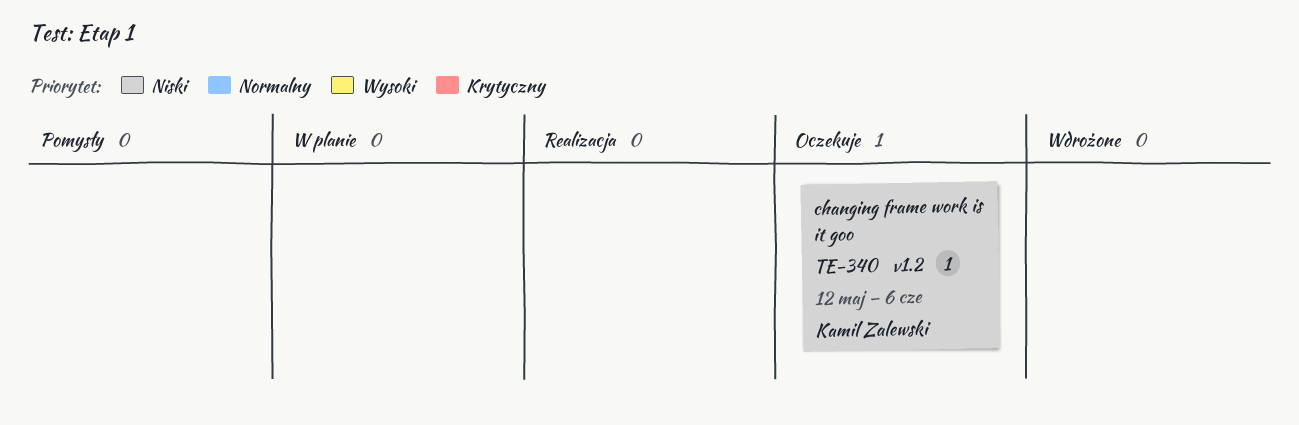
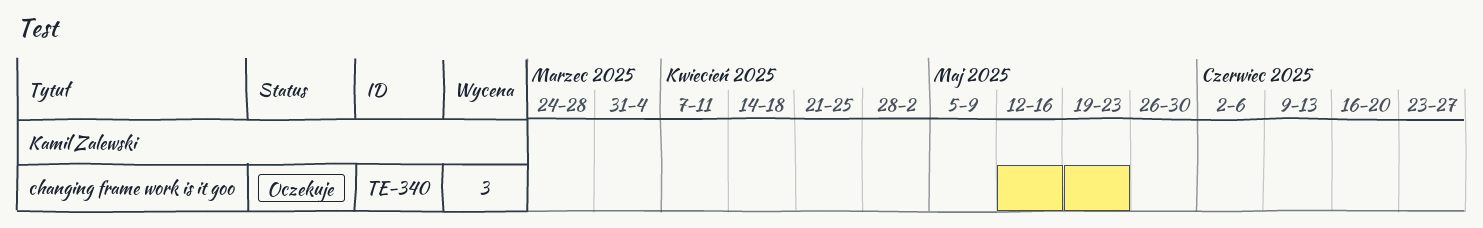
TE-340, estimate: 1 -> 3
TE-340, due: Jun 6 -> May 23

